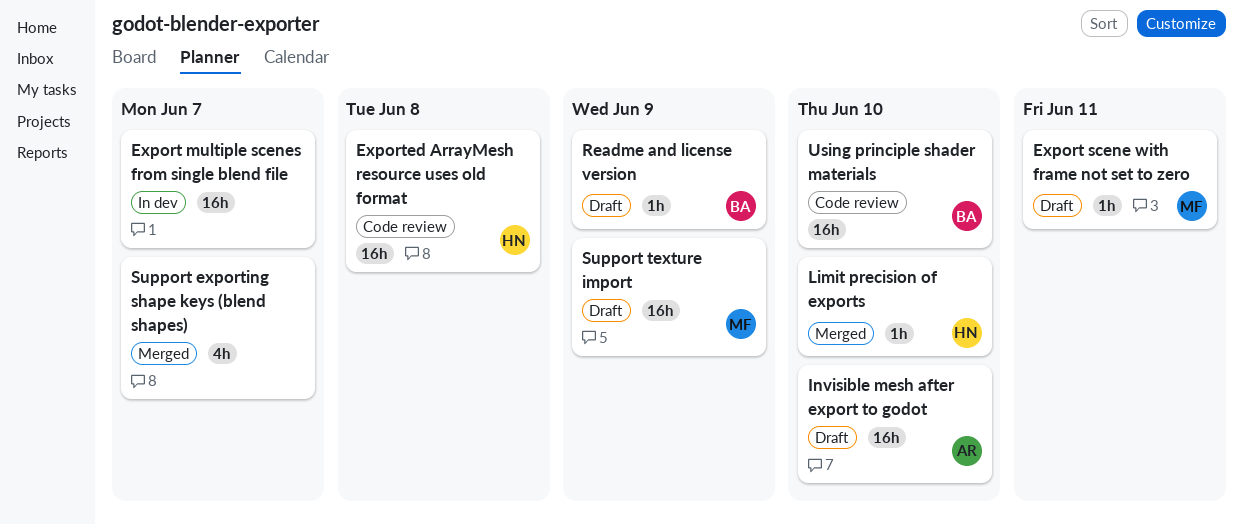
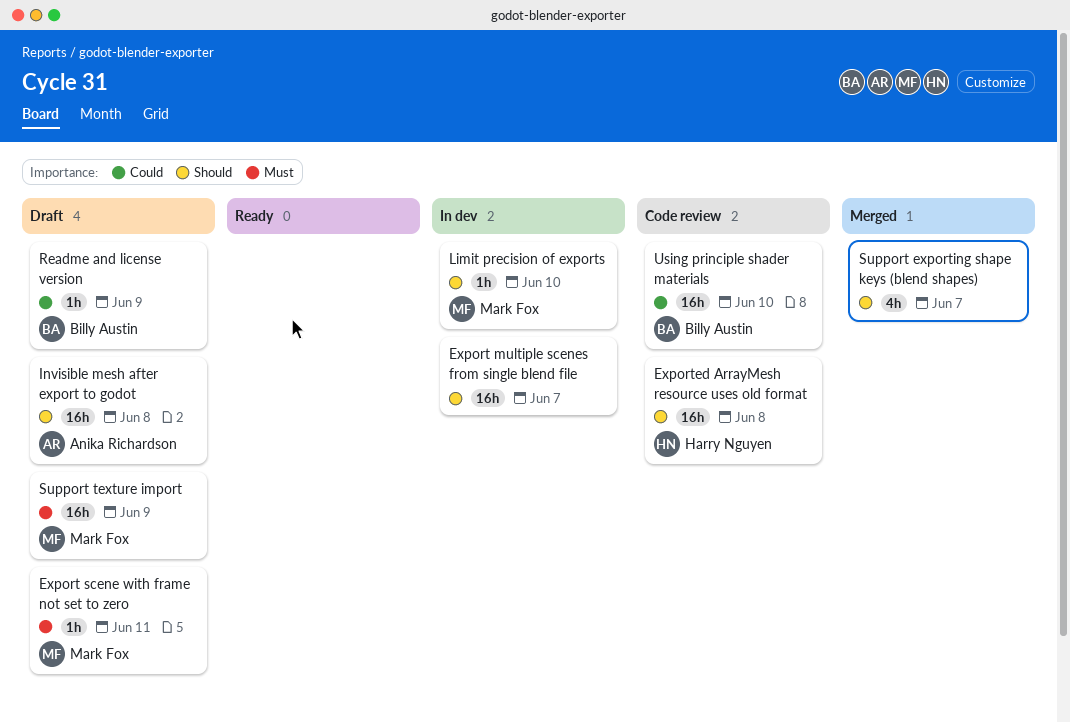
Invisible mesh after export to godot, due: Jun 10 -> Jun 8
Limit precision of exports, status: Merged -> In dev
Limit precision of exports, owner: Harry Nguyen -> Mark Fox

